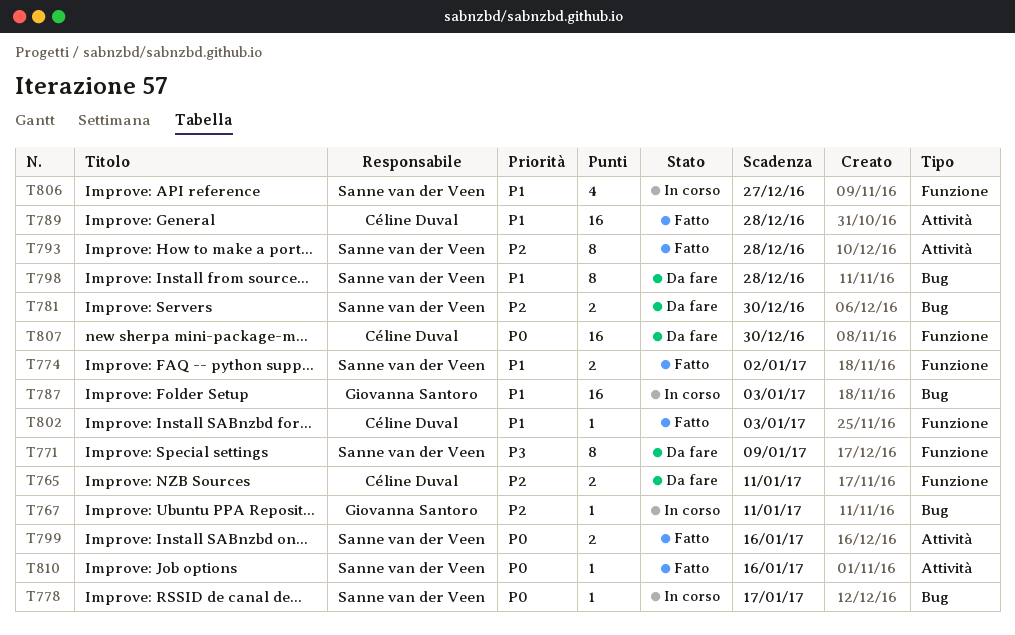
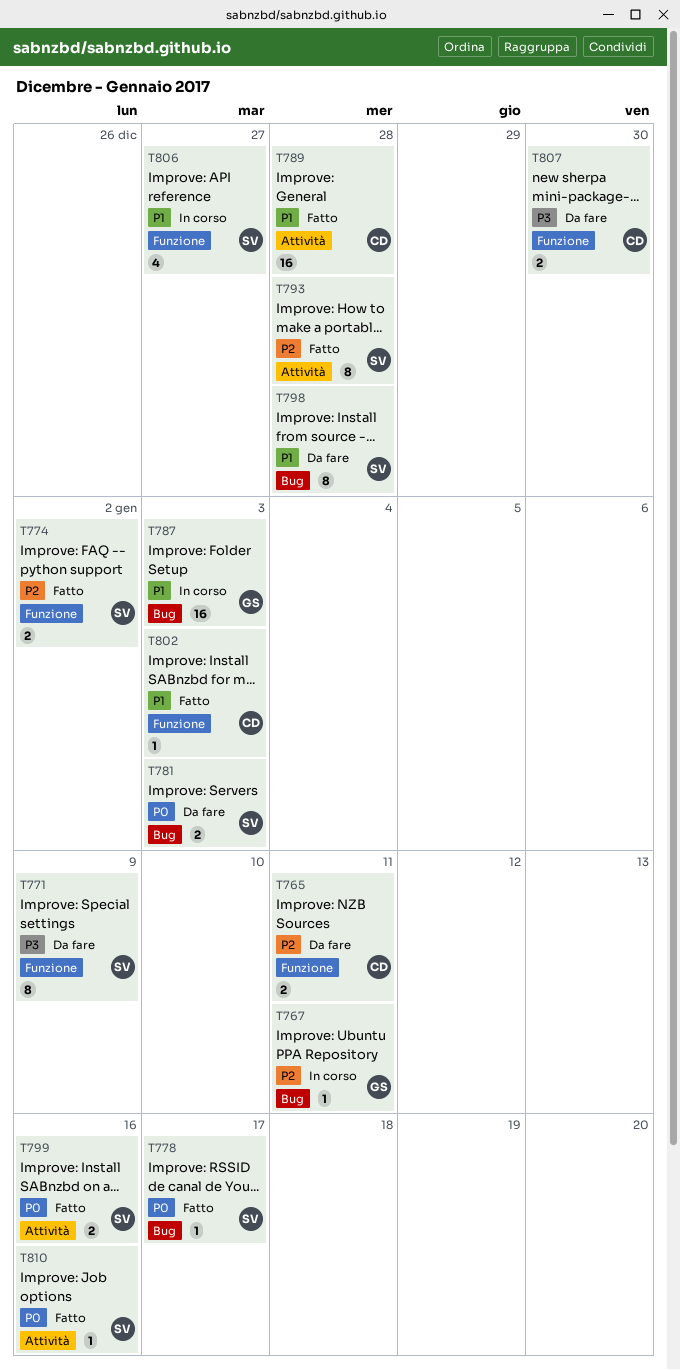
T774, priority: P1 -> P2
T778, status: In corso -> Fatto
T781, priority: P2 -> P0
T781, due: Dec 30 -> Jan 3
T807, priority: P0 -> P3
T807, estimate: 16 -> 2

